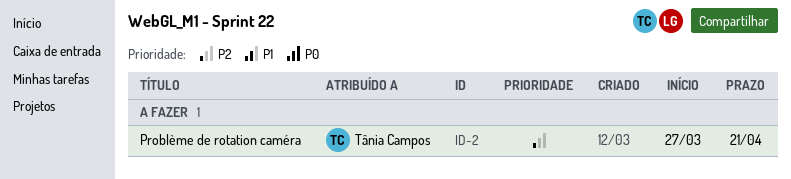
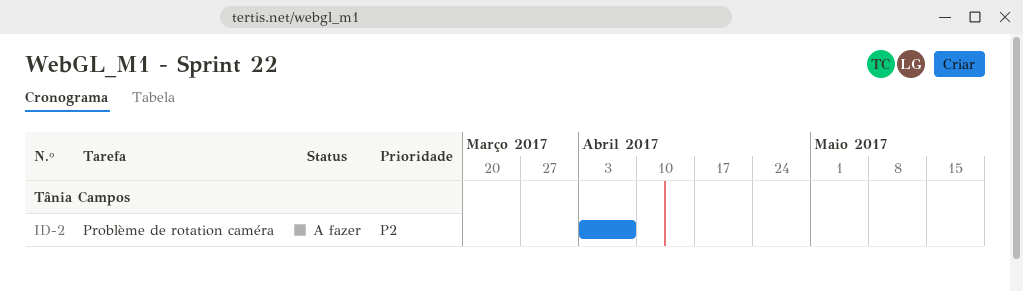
ID-2, start: Mar 27 -> Apr 3
ID-2, due: Apr 21 -> Apr 7

